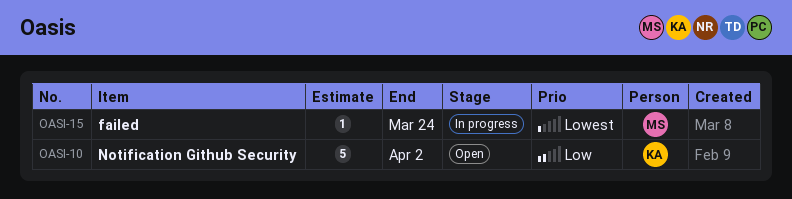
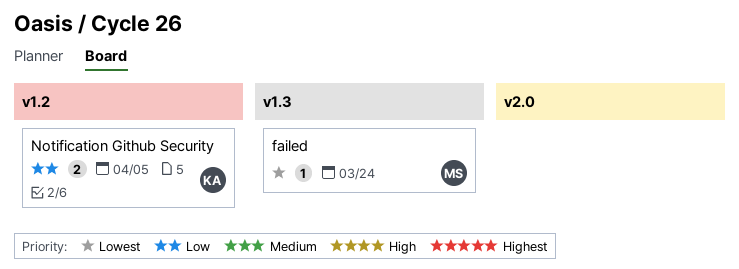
Notification Github Security, estimate: 5 -> 2
Notification Github Security, due: Apr 2 -> Apr 5

